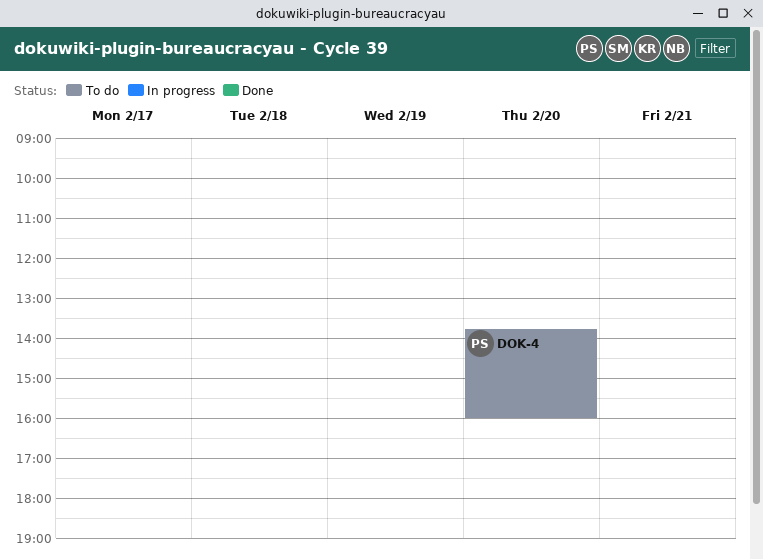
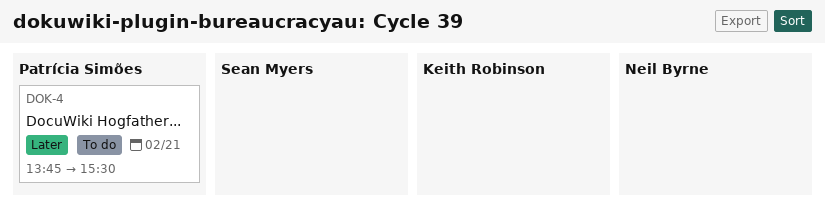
DOK-4, day: Feb 20 -> Feb 21
DOK-4, ends: 16:00 -> 15:30

